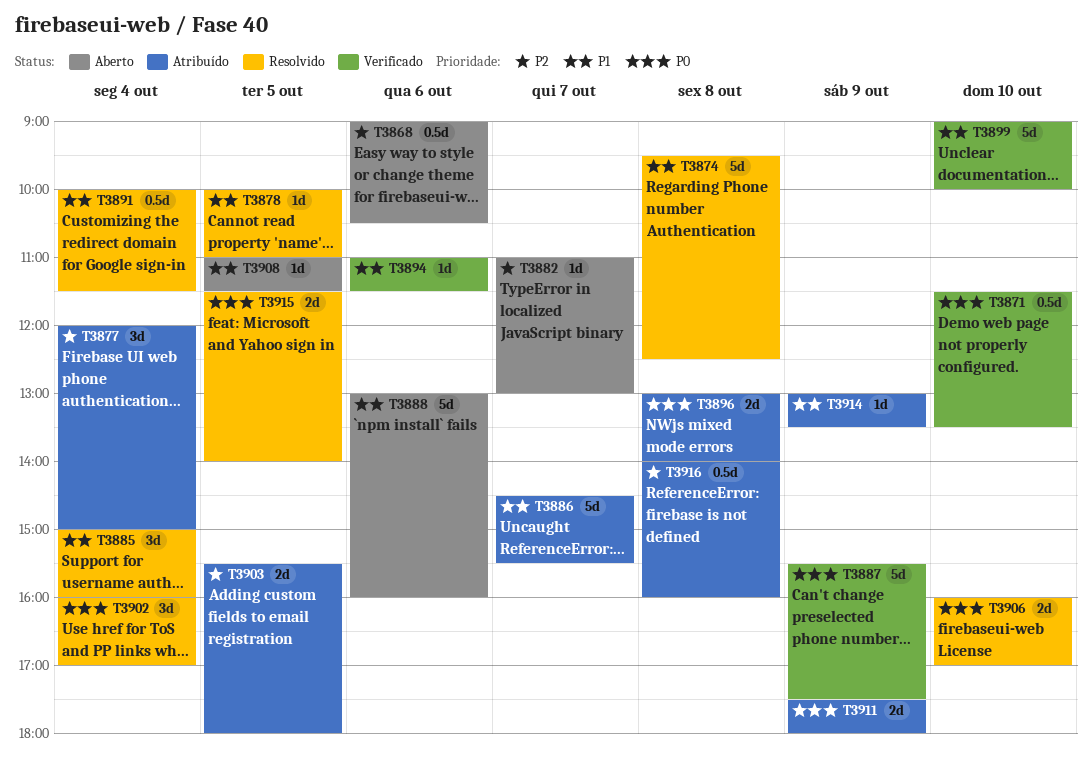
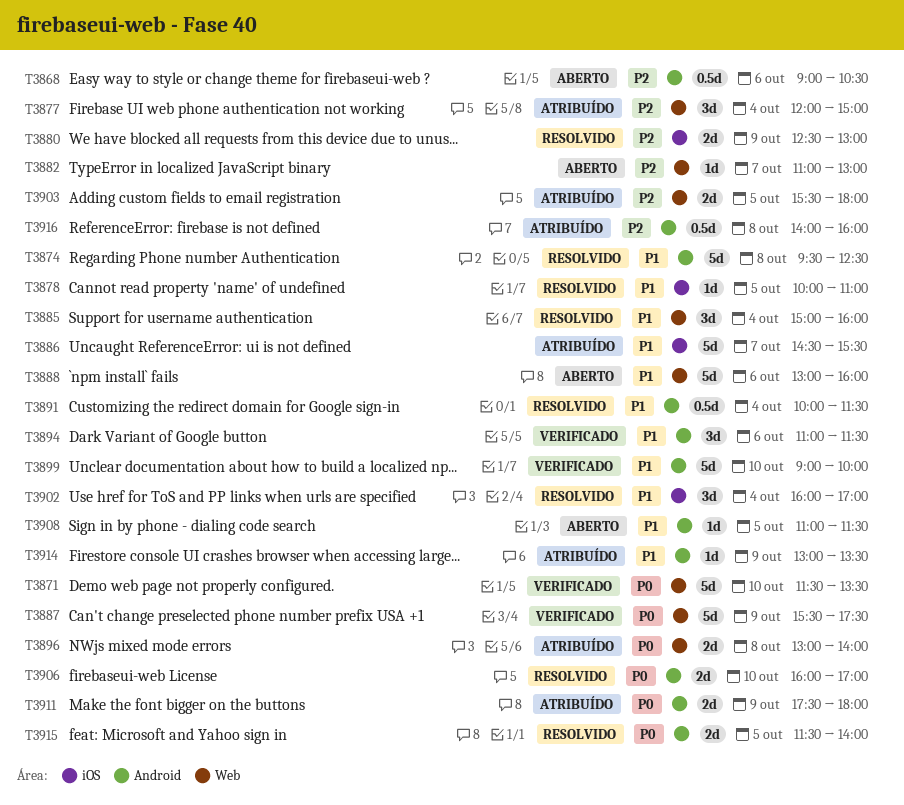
T3871, estimate: 0.5d -> 5d
T3880: none -> present
T3894, estimate: 1d -> 3d
T3902, priority: P0 -> P1

